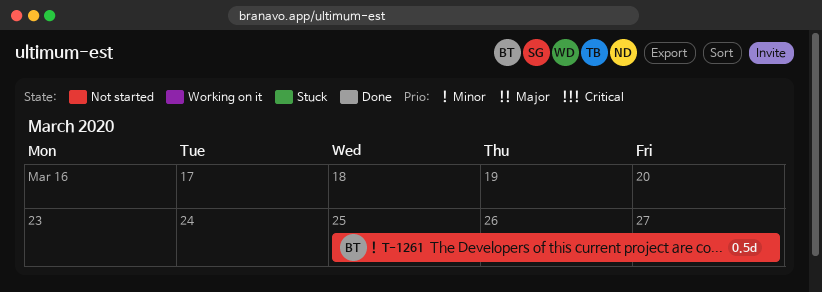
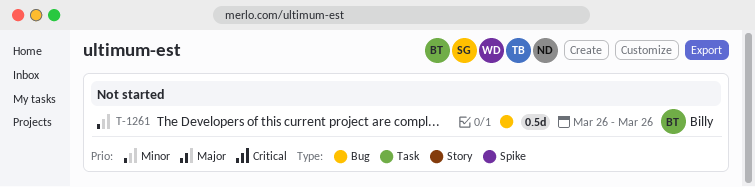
T-1261, start: Mar 25 -> Mar 26
T-1261, due: Mar 27 -> Mar 26

